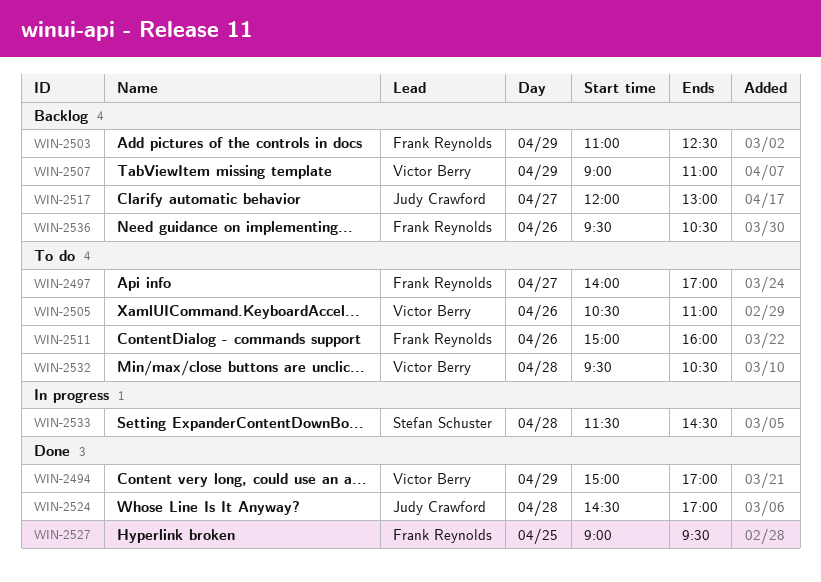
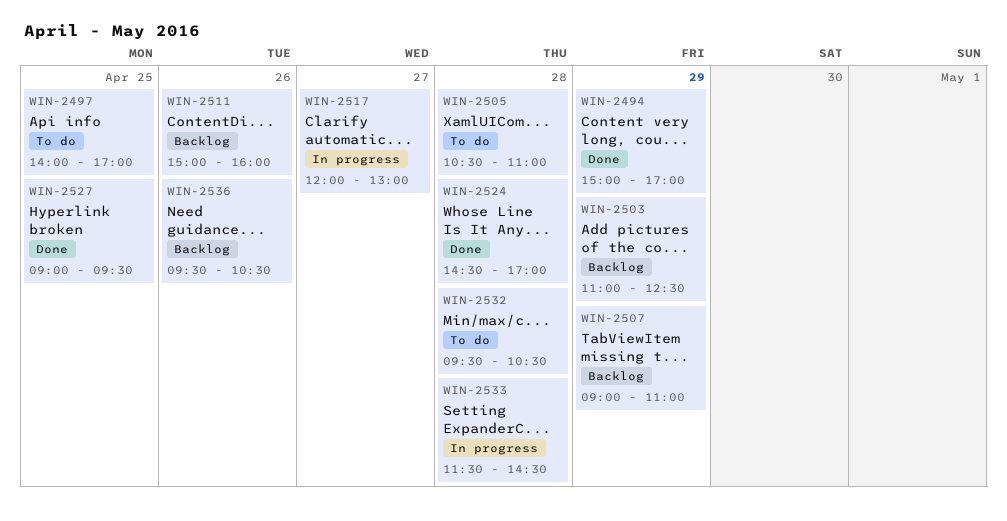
WIN-2497, day: Apr 27 -> Apr 25
WIN-2505, day: Apr 26 -> Apr 28
WIN-2511, status: To do -> Backlog
WIN-2517, status: Backlog -> In progress

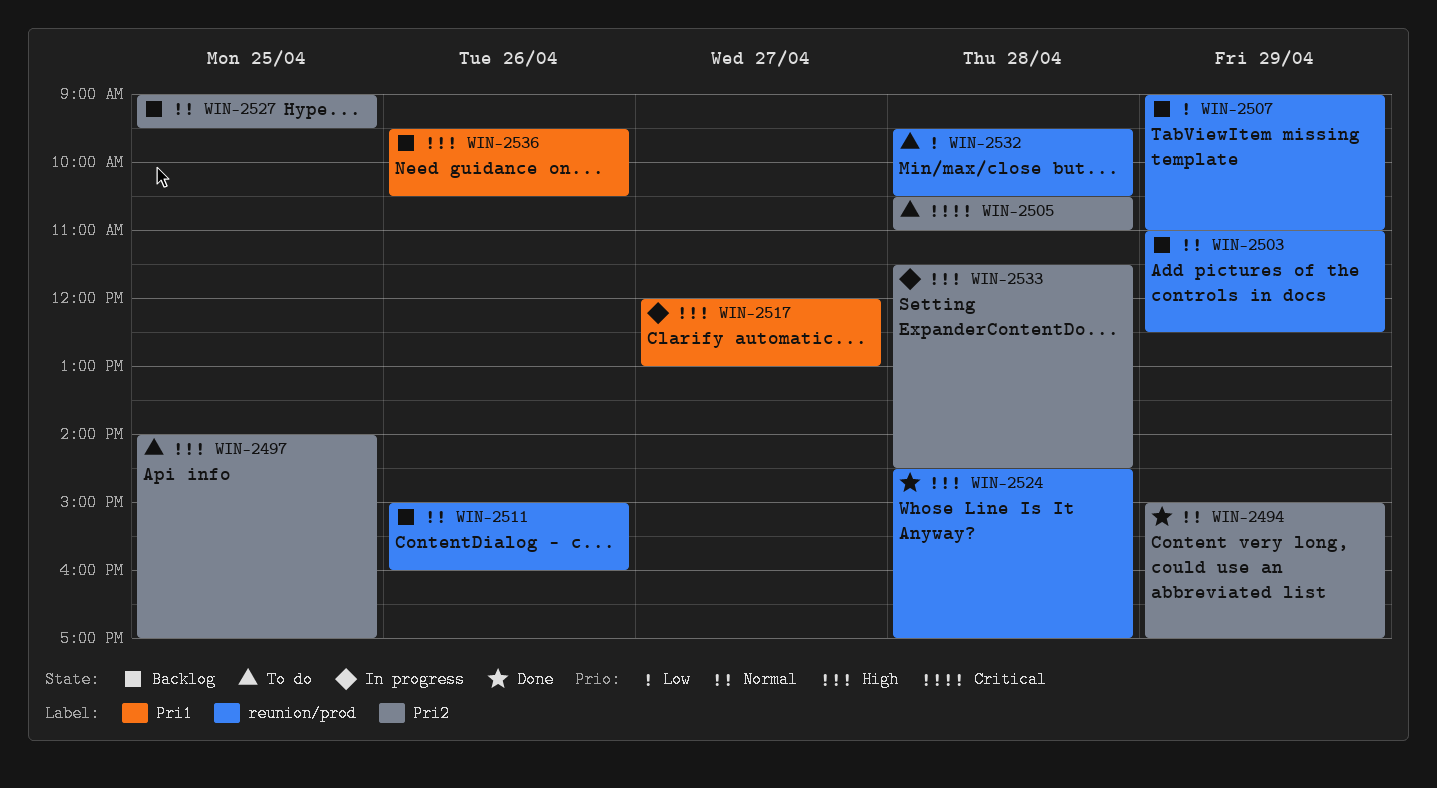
WIN-2527, status: Done -> Backlog

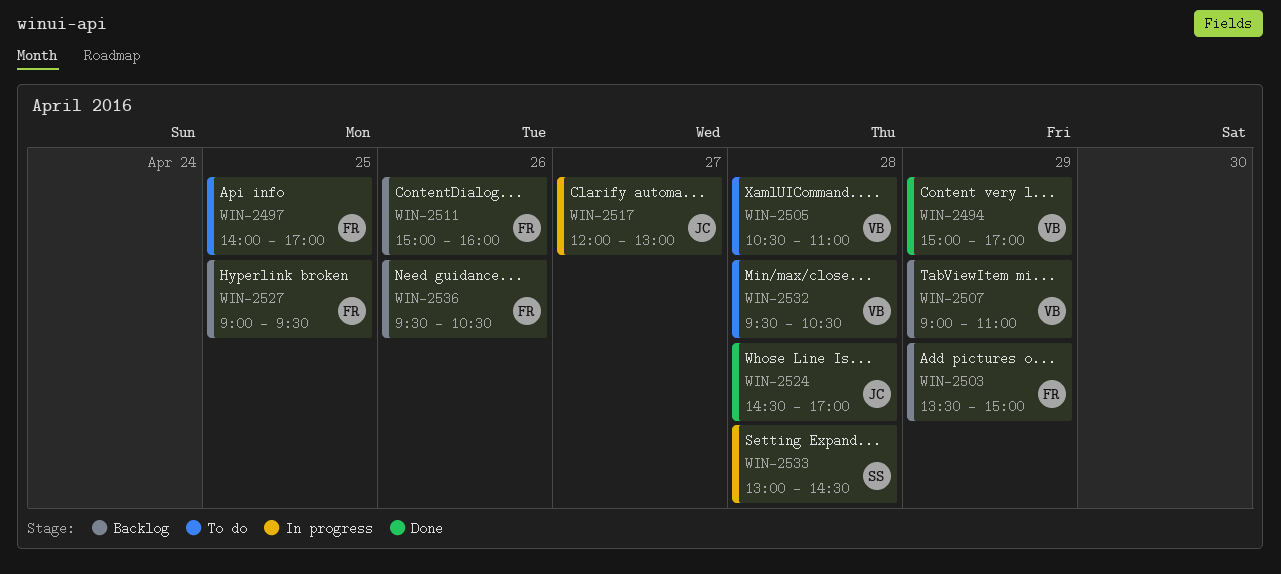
WIN-2503, begins: 11:00 -> 13:30
WIN-2503, ends: 12:30 -> 15:00
WIN-2533, begins: 11:30 -> 13:00

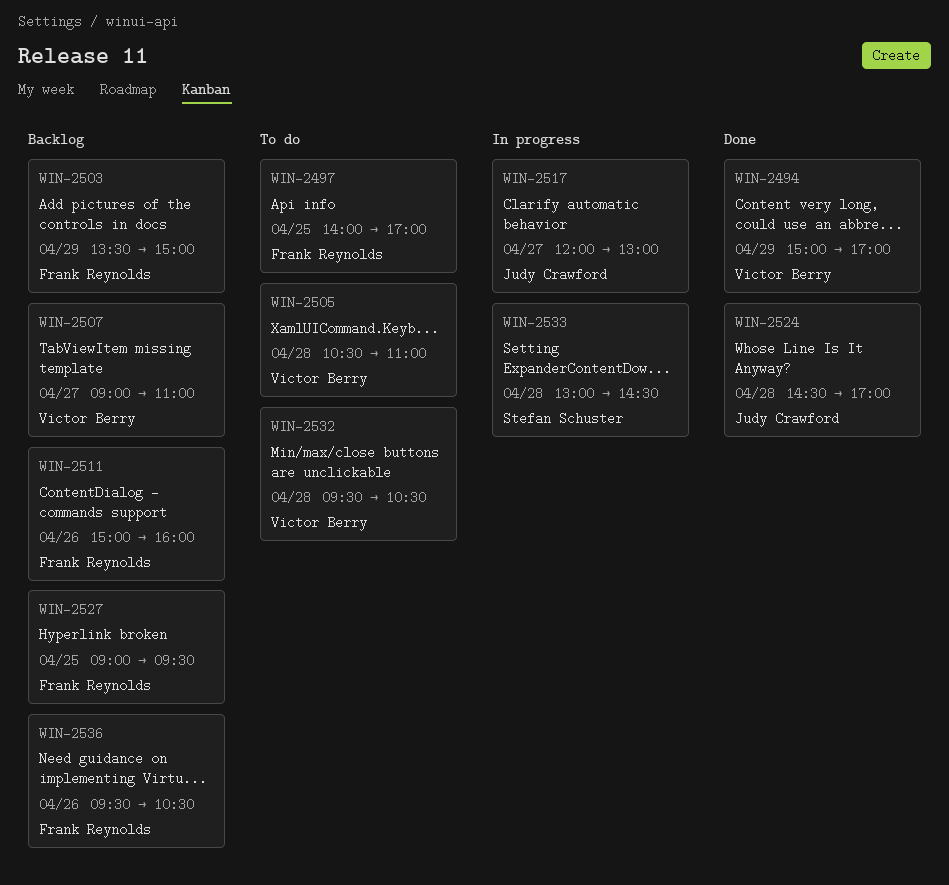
WIN-2507, day: Apr 29 -> Apr 27

